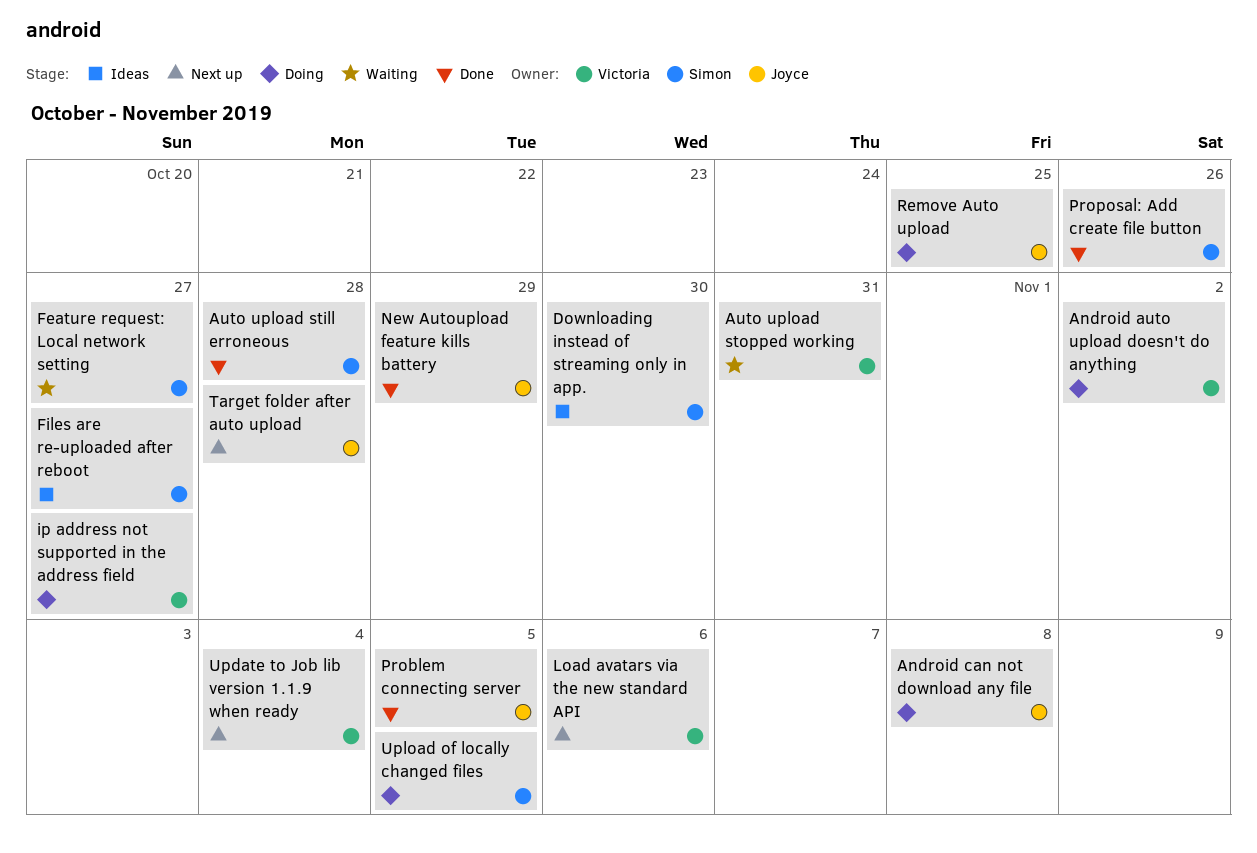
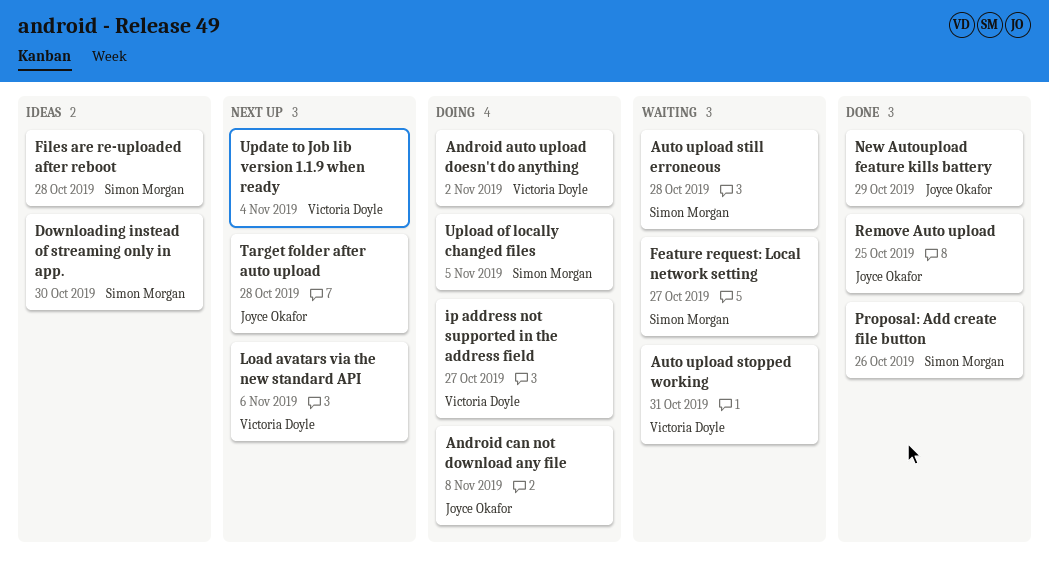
Auto upload still erroneous, status: Done -> Waiting
Files are re-uploaded after reboot, due: Oct 27 -> Oct 28
Problem connecting server: present -> none
Remove Auto upload, status: Doing -> Done

